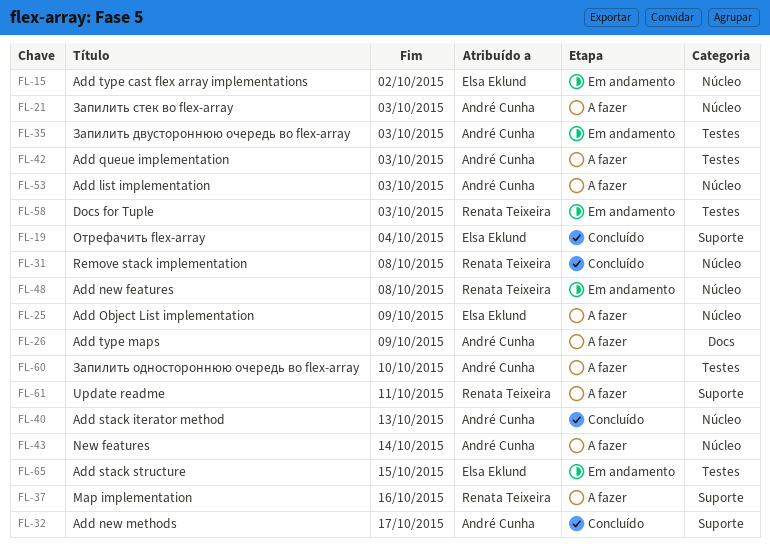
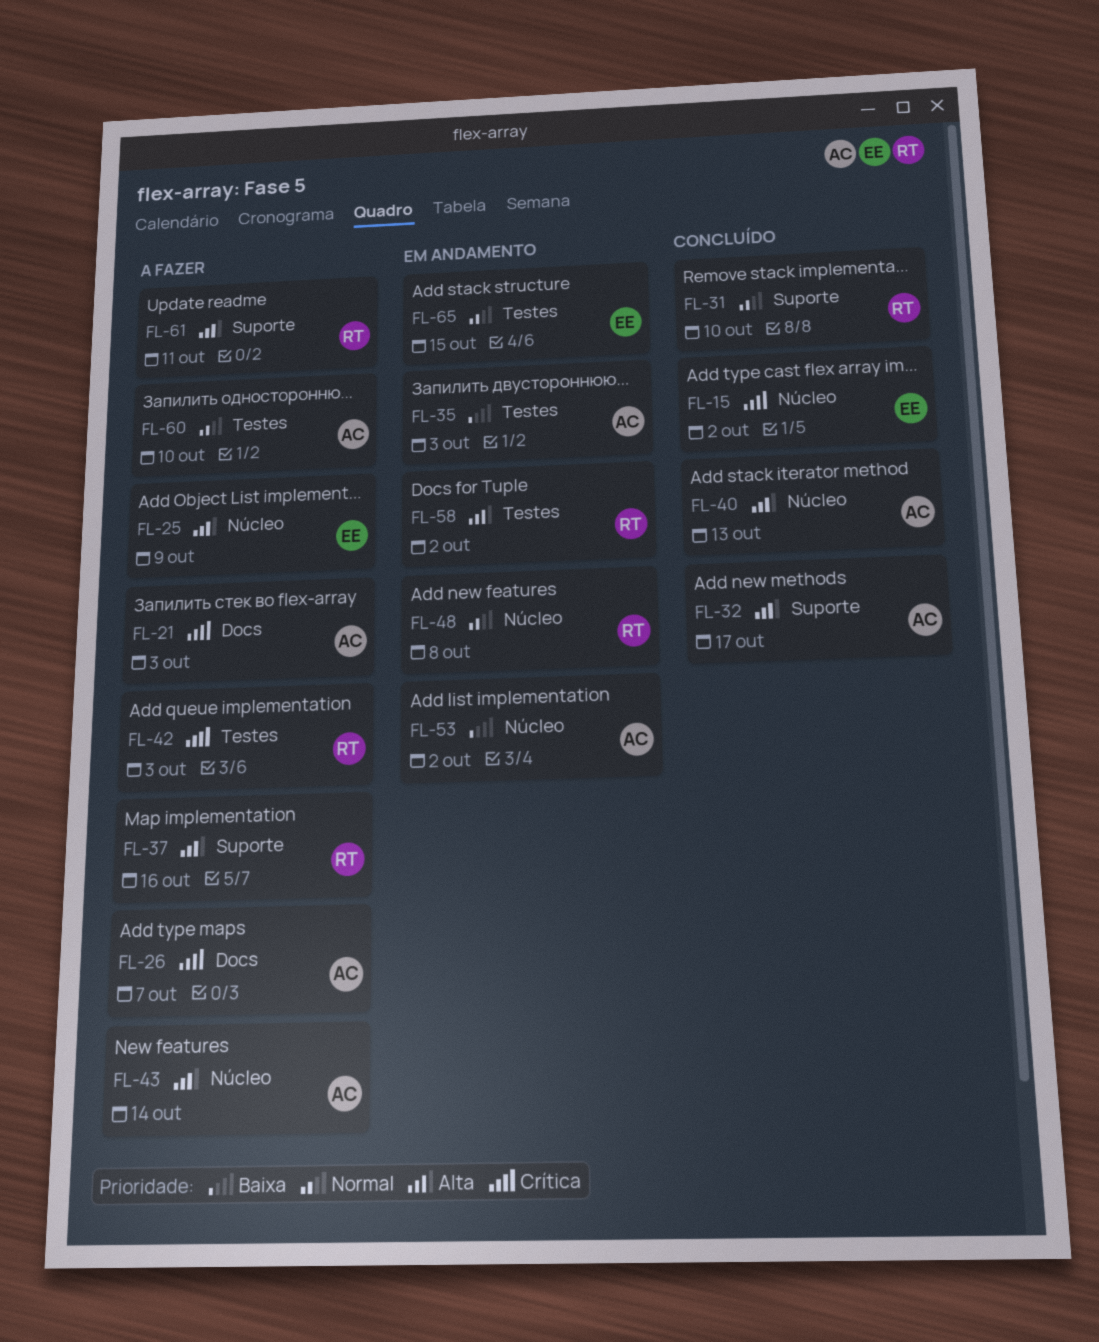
FL-15, status: Em andamento -> Concluído
FL-19: present -> none
FL-21, label: Núcleo -> Docs
FL-26, due: Oct 9 -> Oct 7
FL-31, label: Núcleo -> Suporte
FL-31, due: Oct 8 -> Oct 10
FL-42, owner: André Cunha -> Renata Teixeira
FL-53, status: A fazer -> Em andamento
FL-53, due: Oct 3 -> Oct 2
FL-58, due: Oct 3 -> Oct 2

